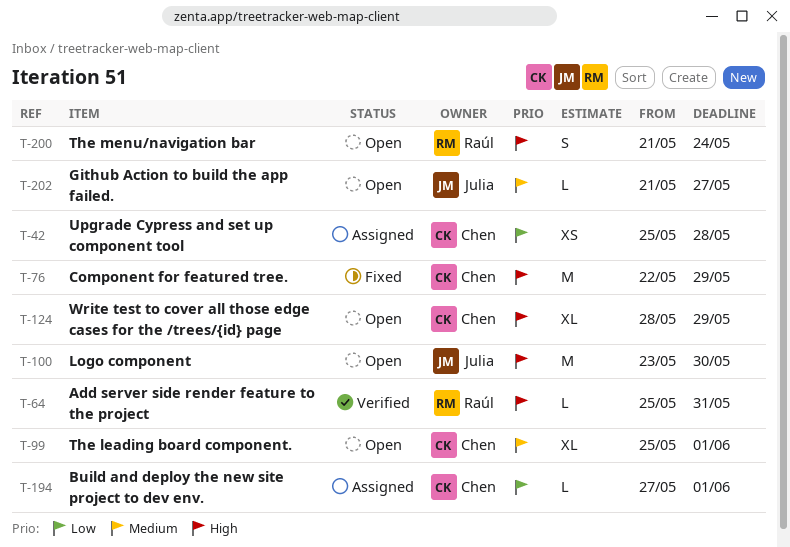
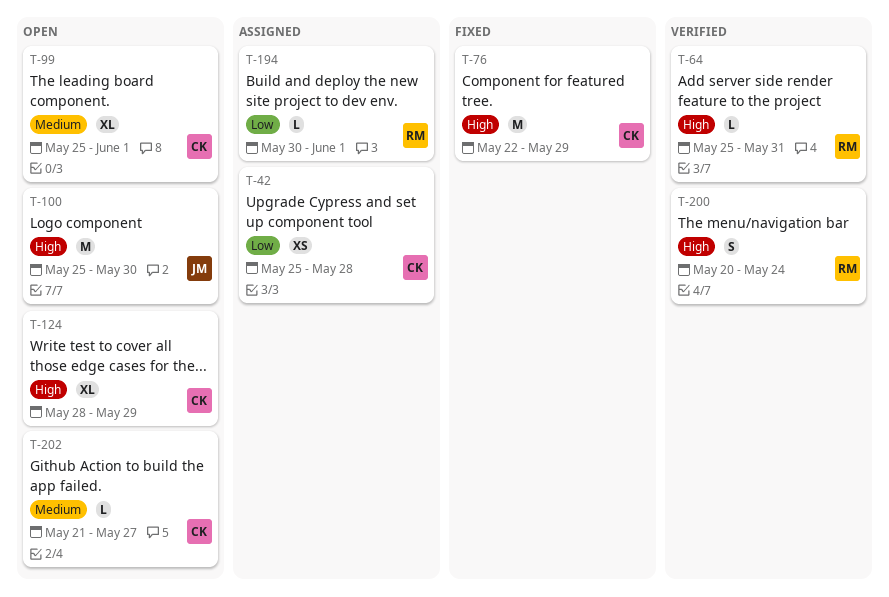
T-100, start: May 23 -> May 25
T-194, owner: Chen -> Raúl
T-194, start: May 27 -> May 30
T-200, status: Open -> Verified
T-200, start: May 21 -> May 20
T-202, owner: Julia -> Chen

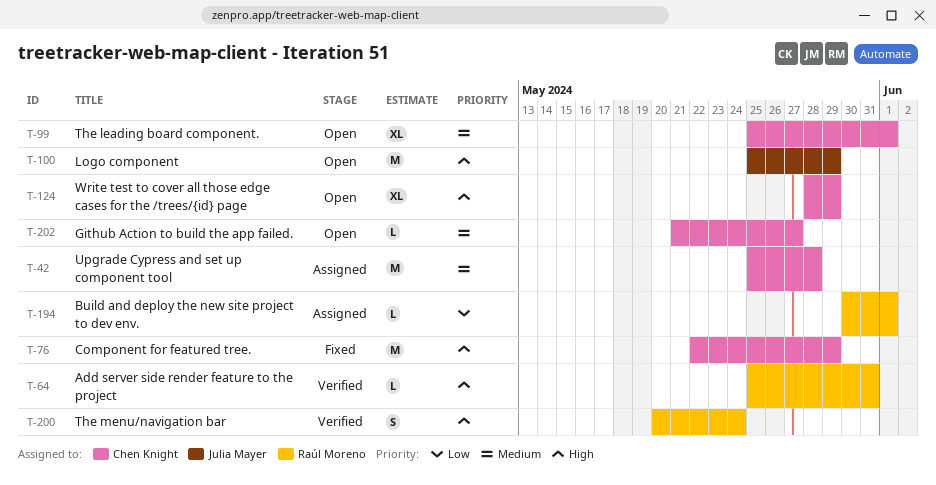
T-42, priority: Low -> Medium
T-42, estimate: XS -> M
T-100, due: May 30 -> May 29

